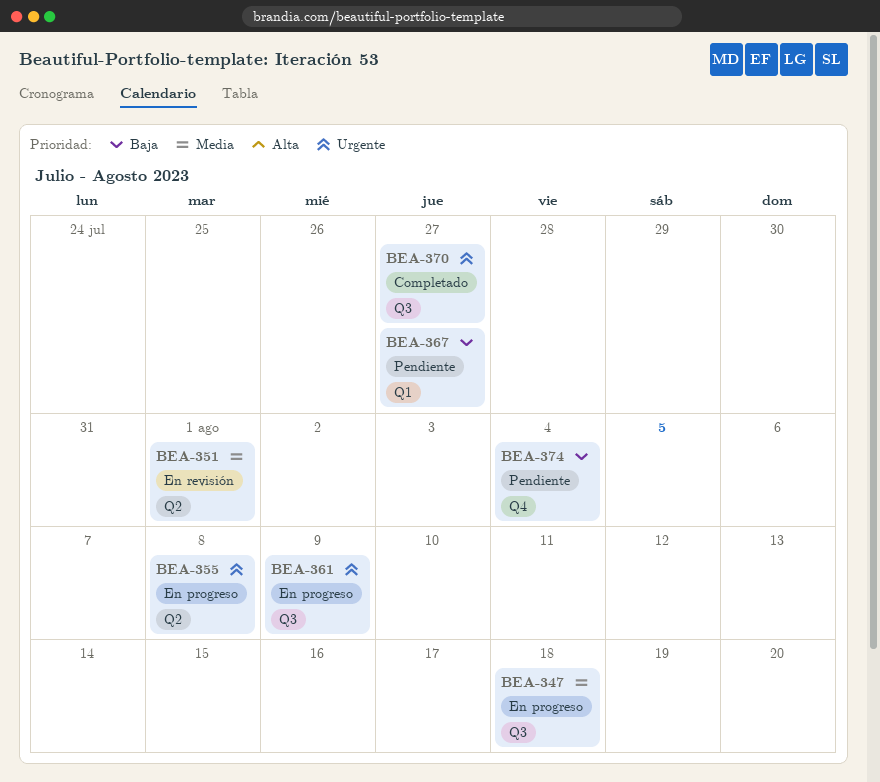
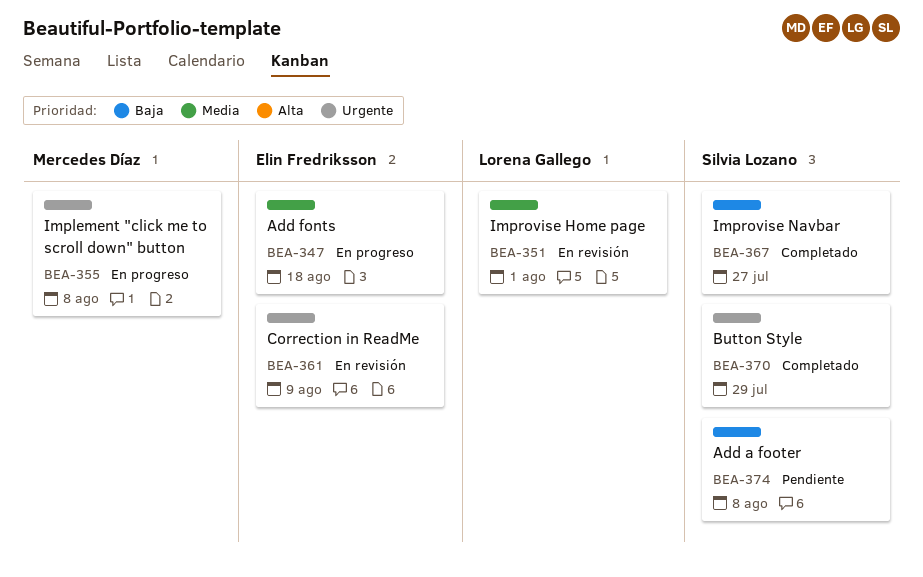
BEA-361, status: En progreso -> En revisión
BEA-367, status: Pendiente -> Completado
BEA-370, due: Jul 27 -> Jul 29
BEA-374, due: Aug 4 -> Aug 8

